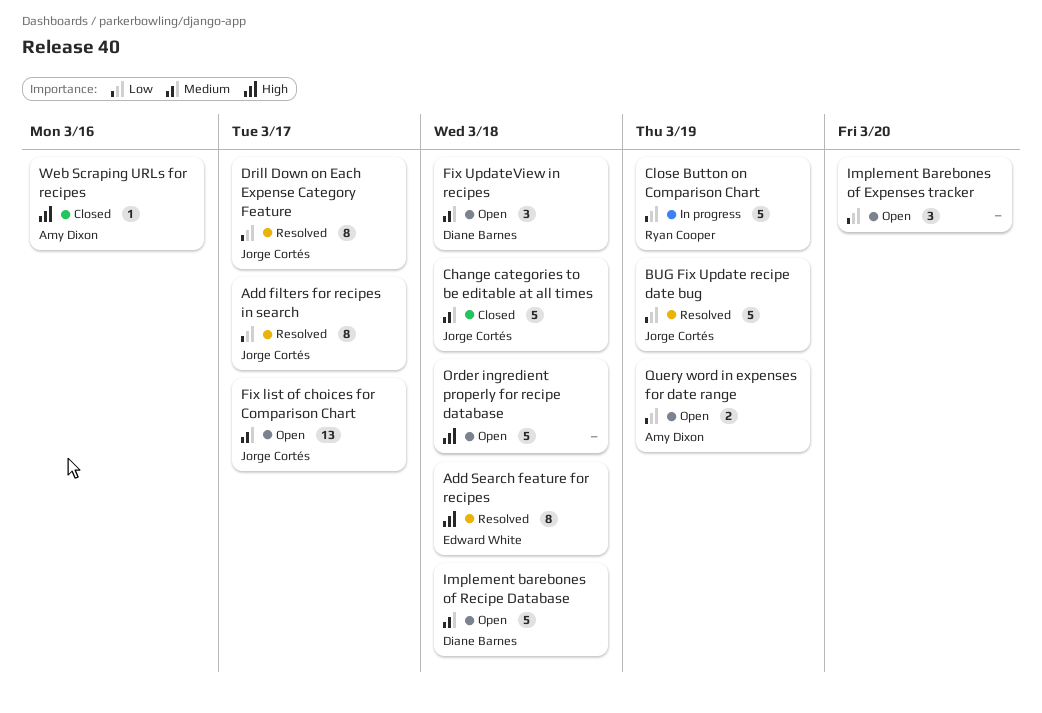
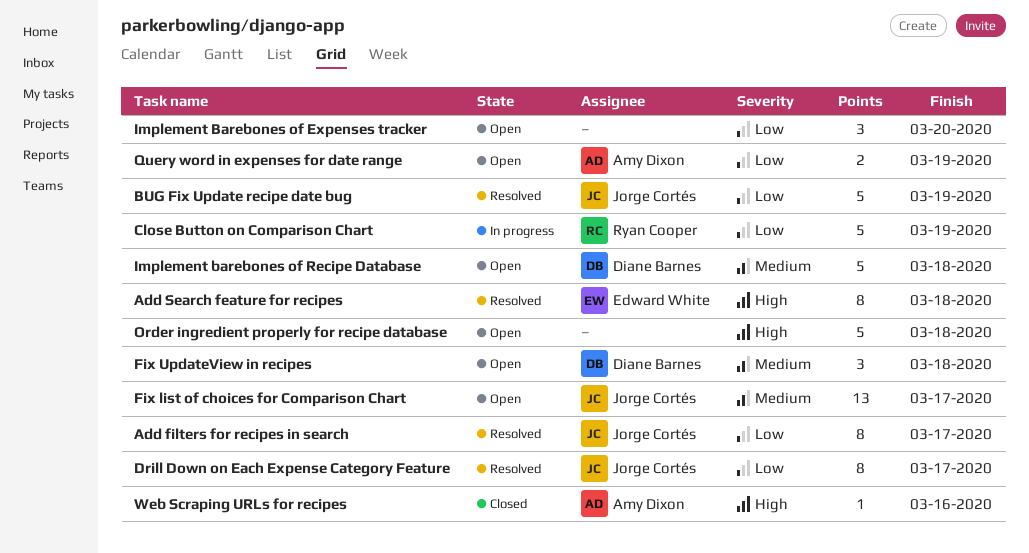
Change categories to be editable at all times: present -> none

